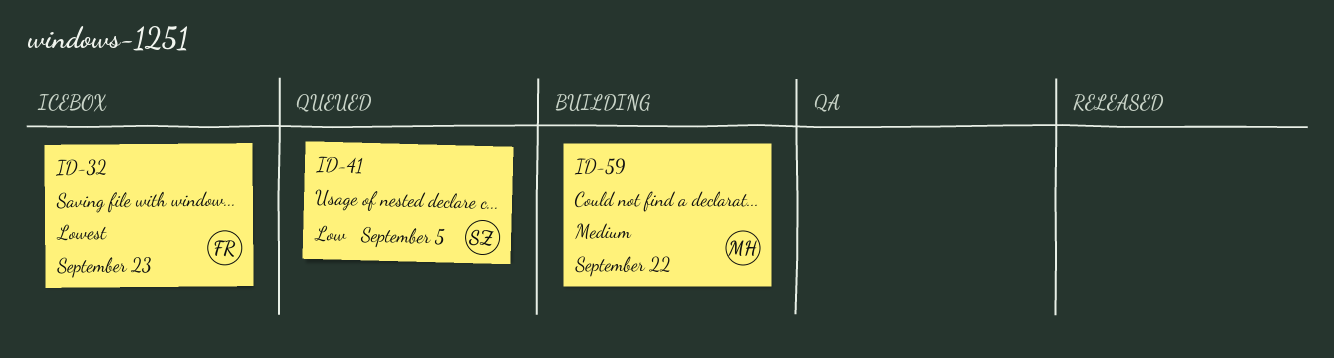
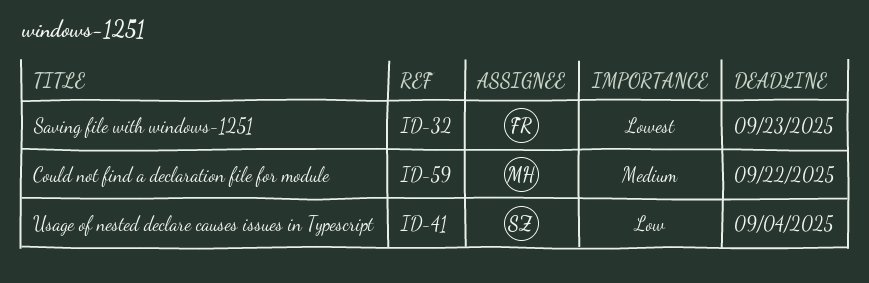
ID-41, due: Sep 5 -> Sep 4

